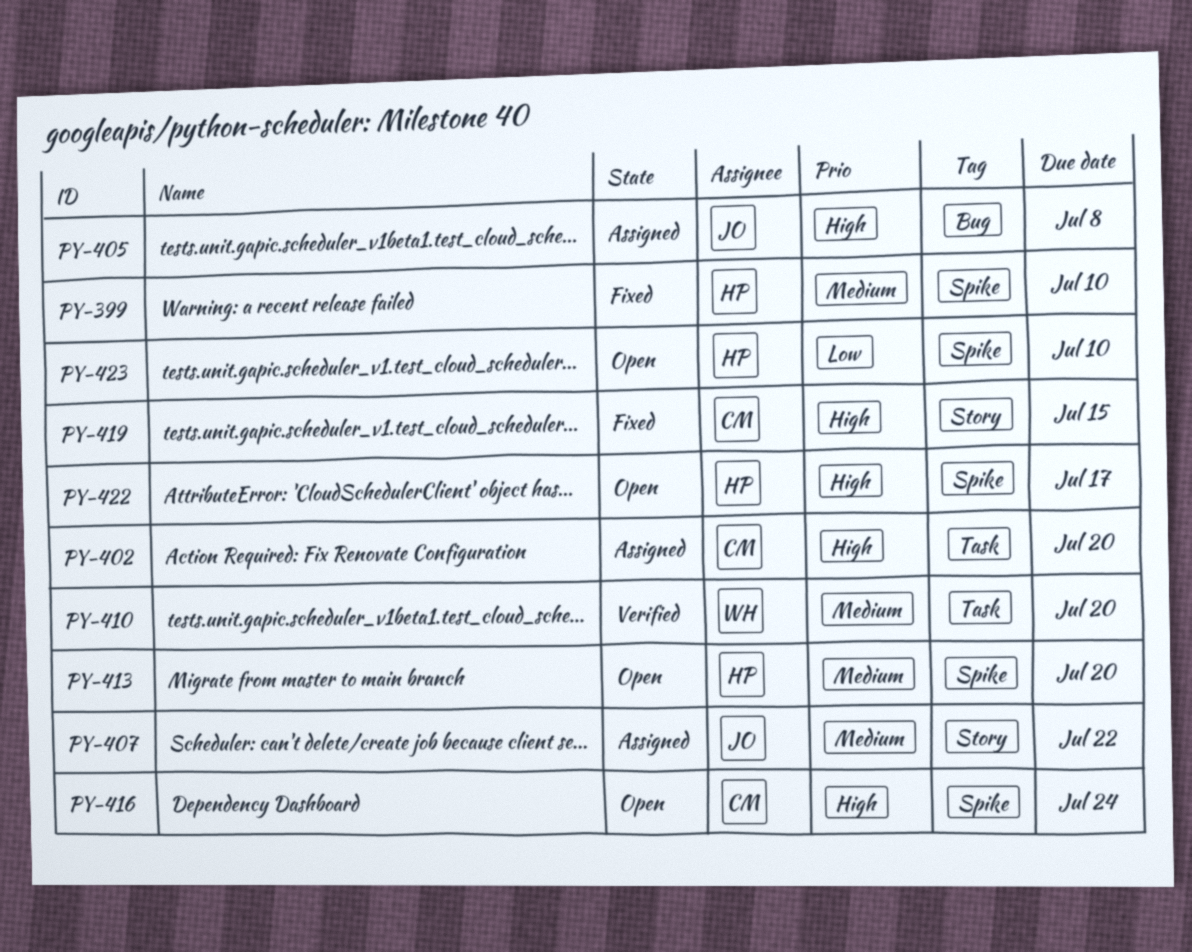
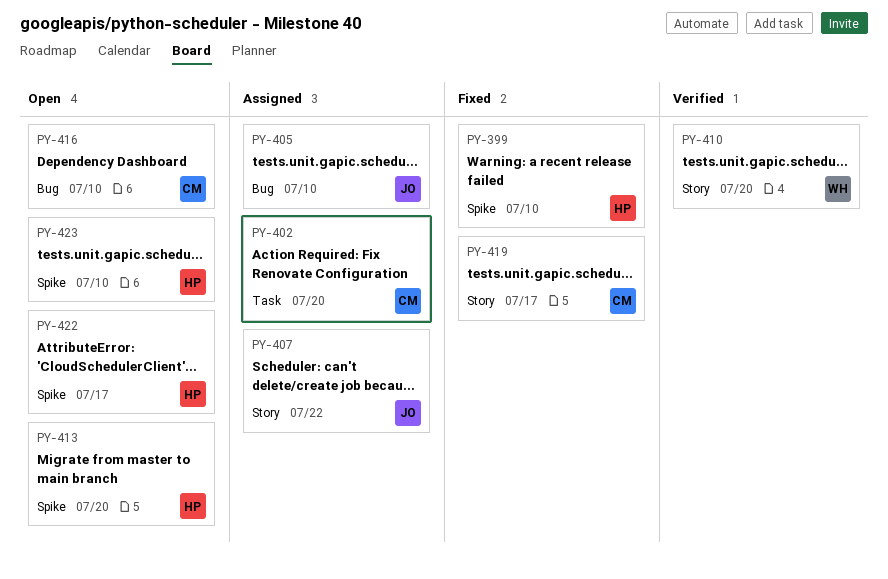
PY-405, due: Jul 8 -> Jul 10
PY-410, label: Task -> Story
PY-416, label: Spike -> Bug
PY-416, due: Jul 24 -> Jul 10
PY-419, due: Jul 15 -> Jul 17

